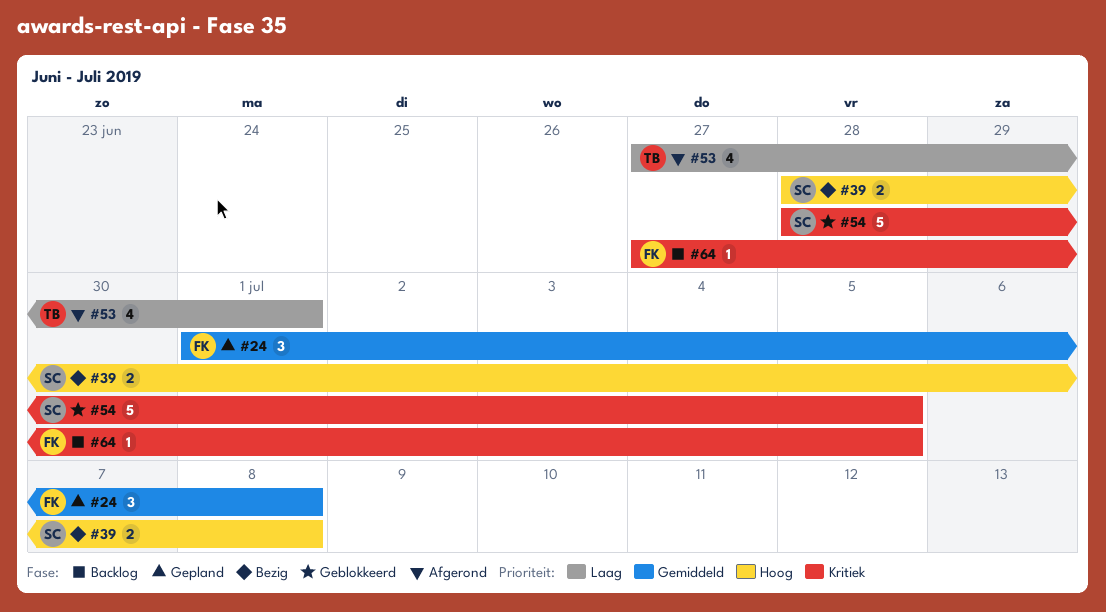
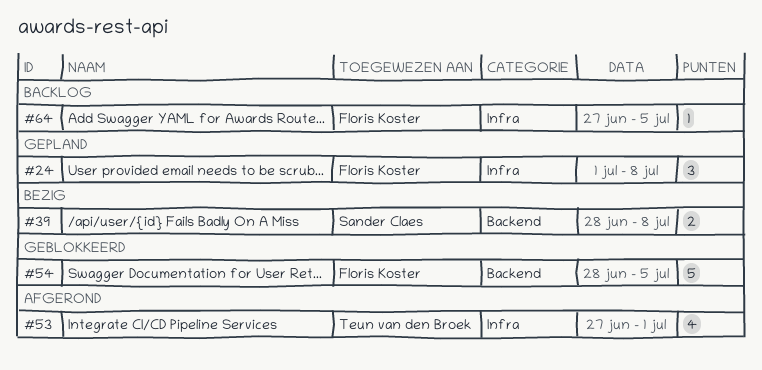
#54, owner: Sander Claes -> Floris Koster

